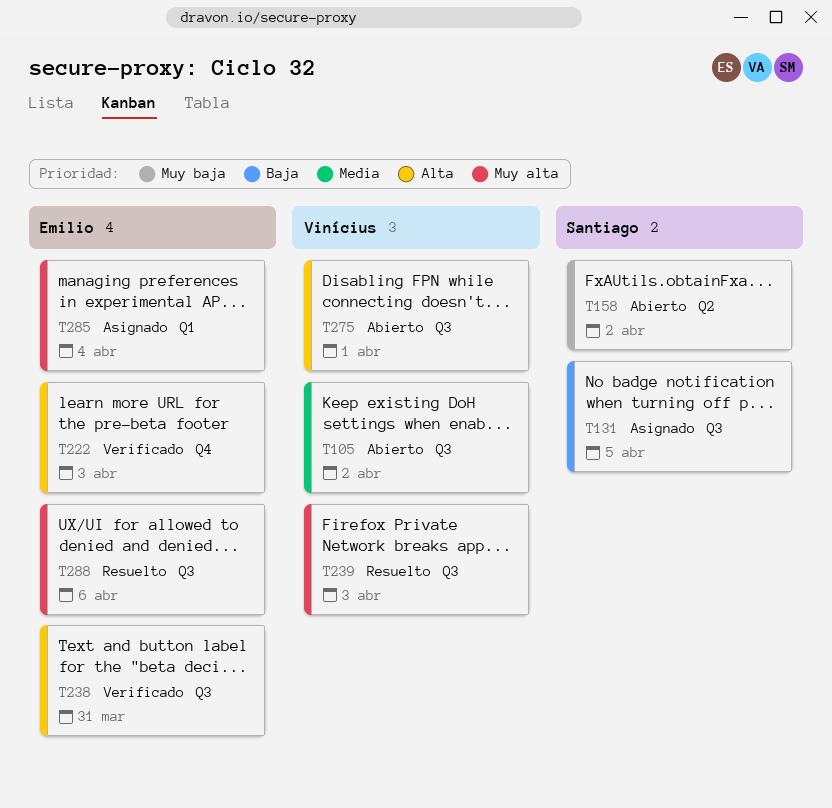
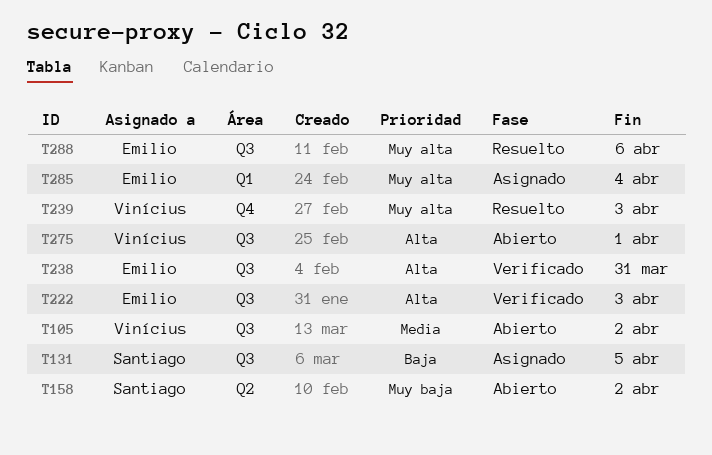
T222, label: Q4 -> Q3
T239, label: Q3 -> Q4

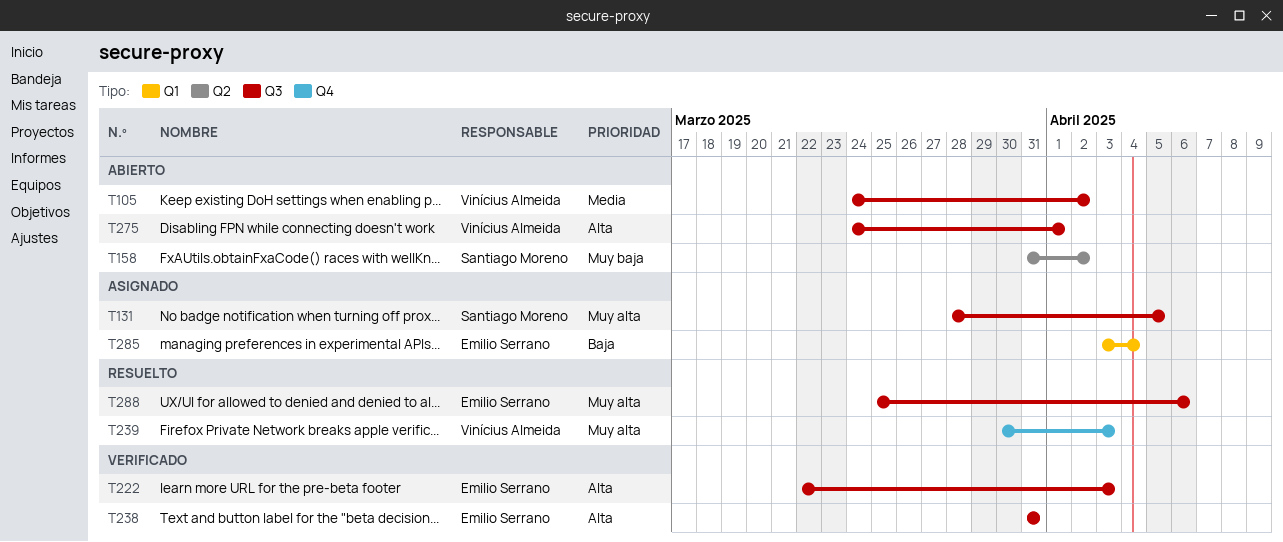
T131, priority: Baja -> Muy alta
T285, priority: Muy alta -> Baja

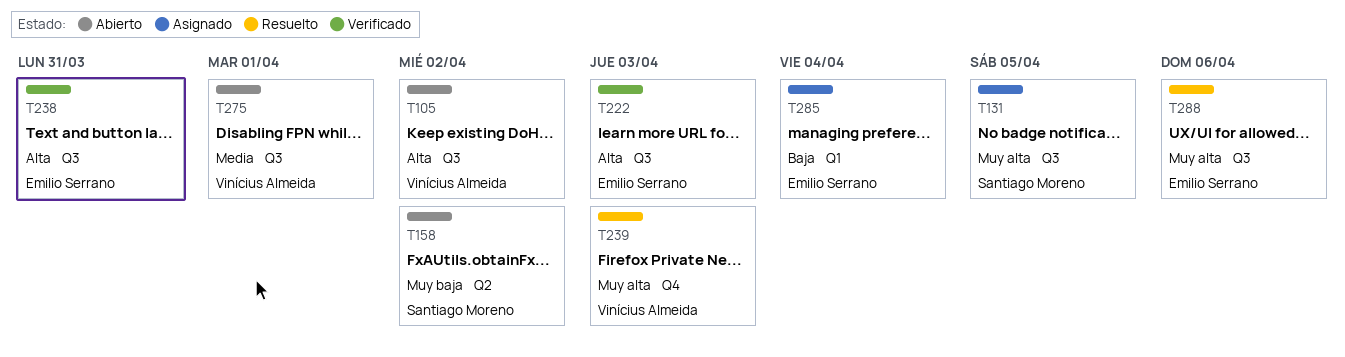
T105, priority: Media -> Alta
T275, priority: Alta -> Media

